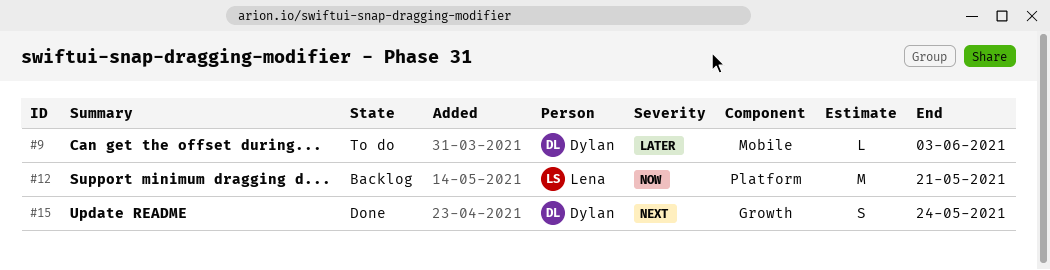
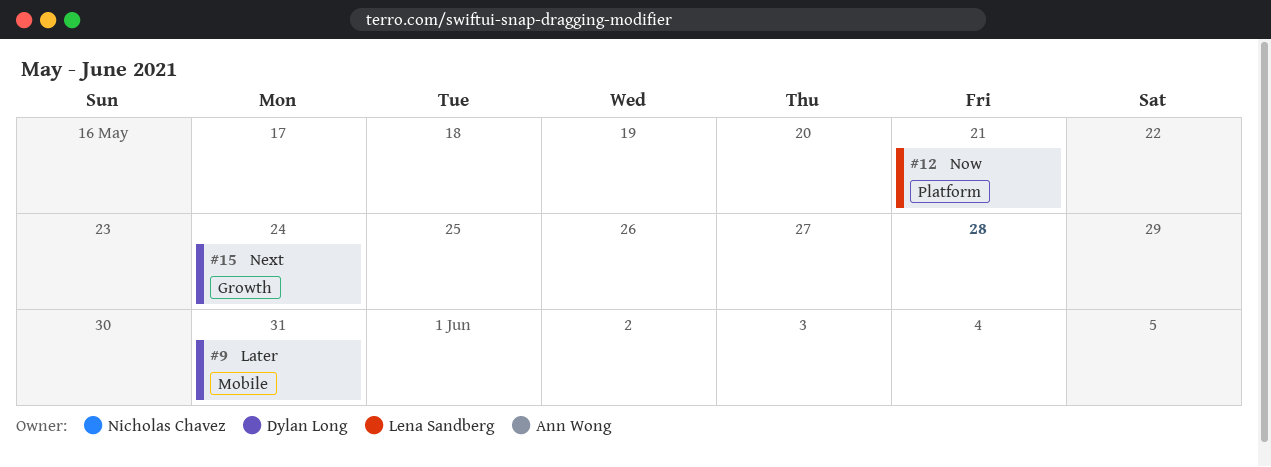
#9, due: Jun 3 -> May 31

